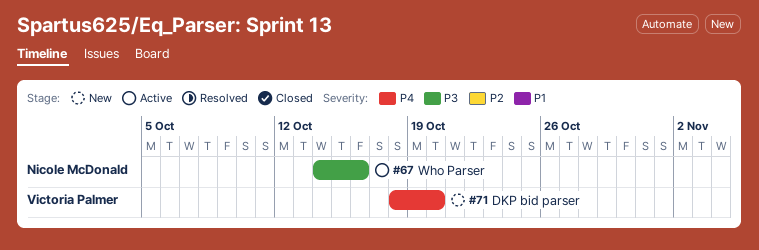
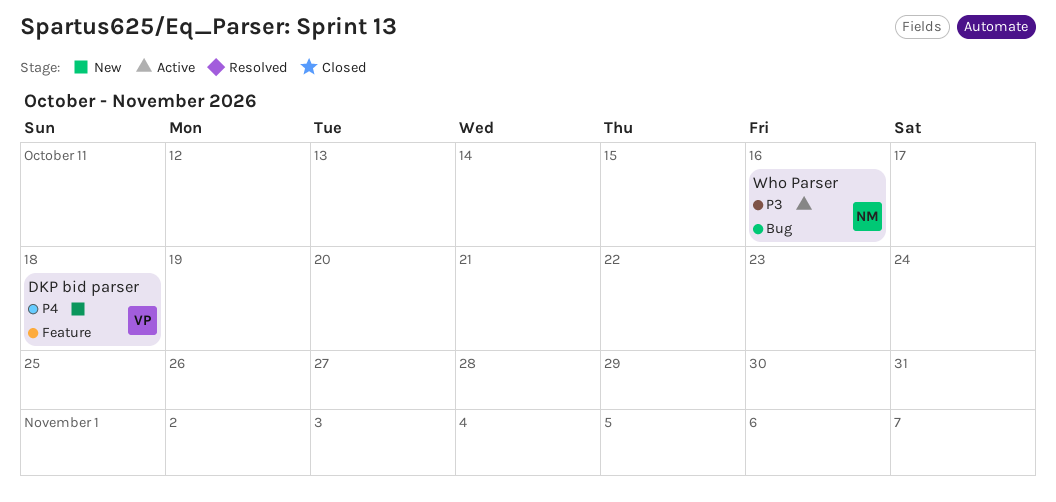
DKP bid parser, due: Oct 20 -> Oct 18

